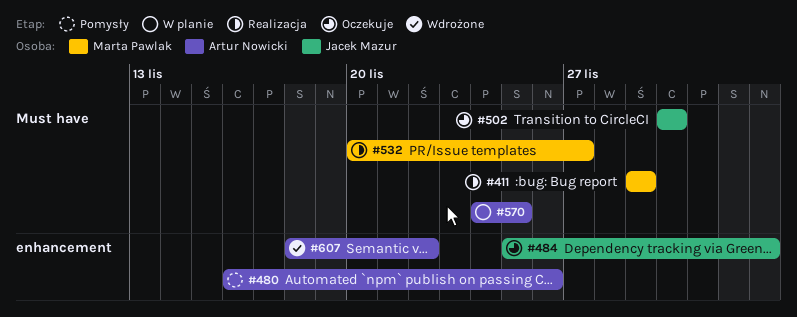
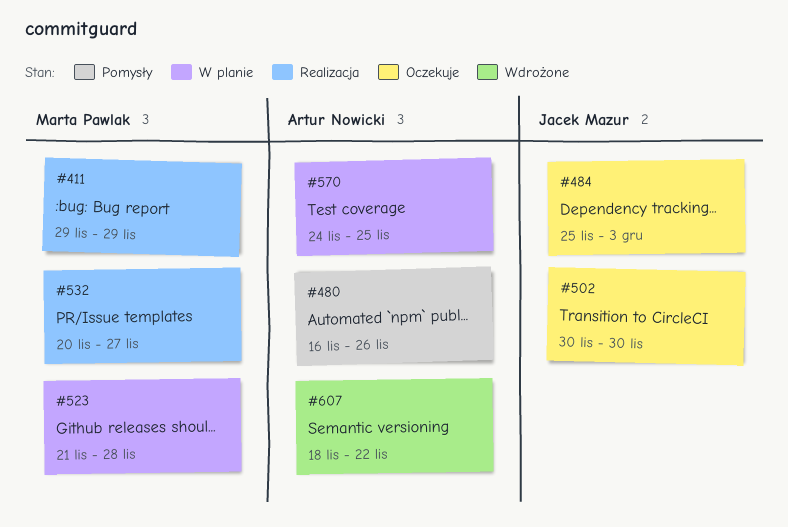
#523: none -> present

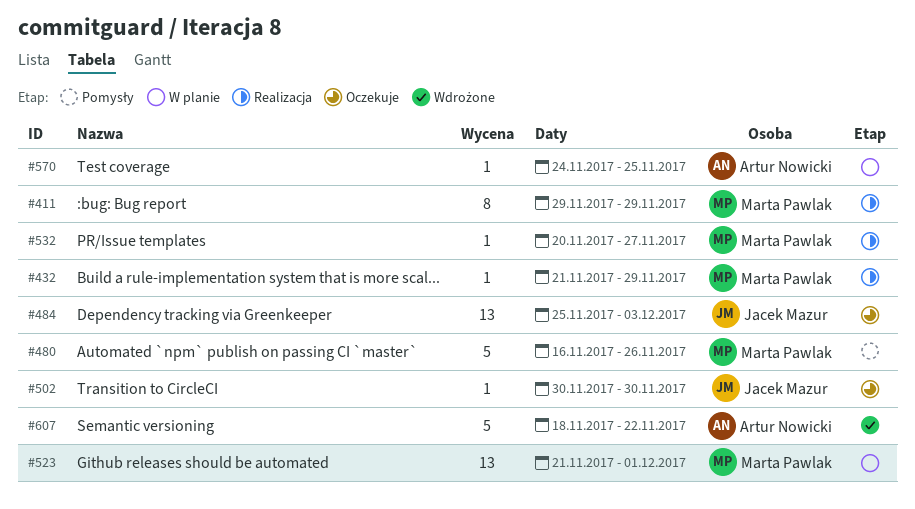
#432: none -> present
#480, owner: Artur Nowicki -> Marta Pawlak
#523, due: Nov 28 -> Dec 1

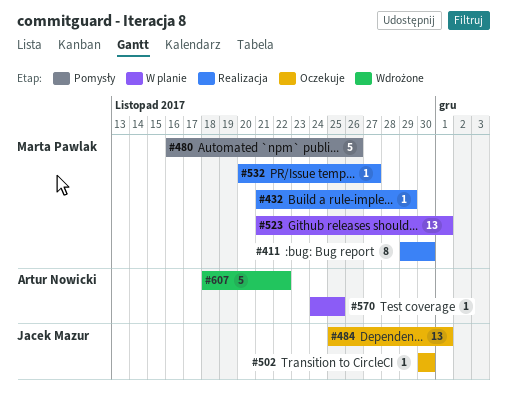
#411, due: Nov 29 -> Nov 30
#484, due: Dec 3 -> Dec 1

